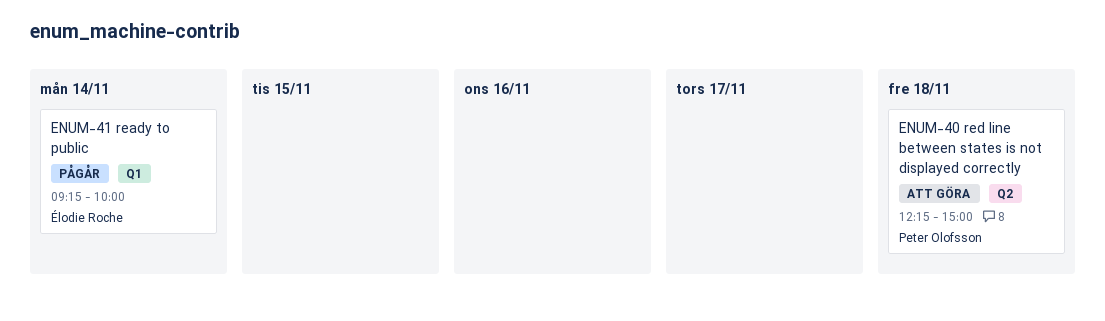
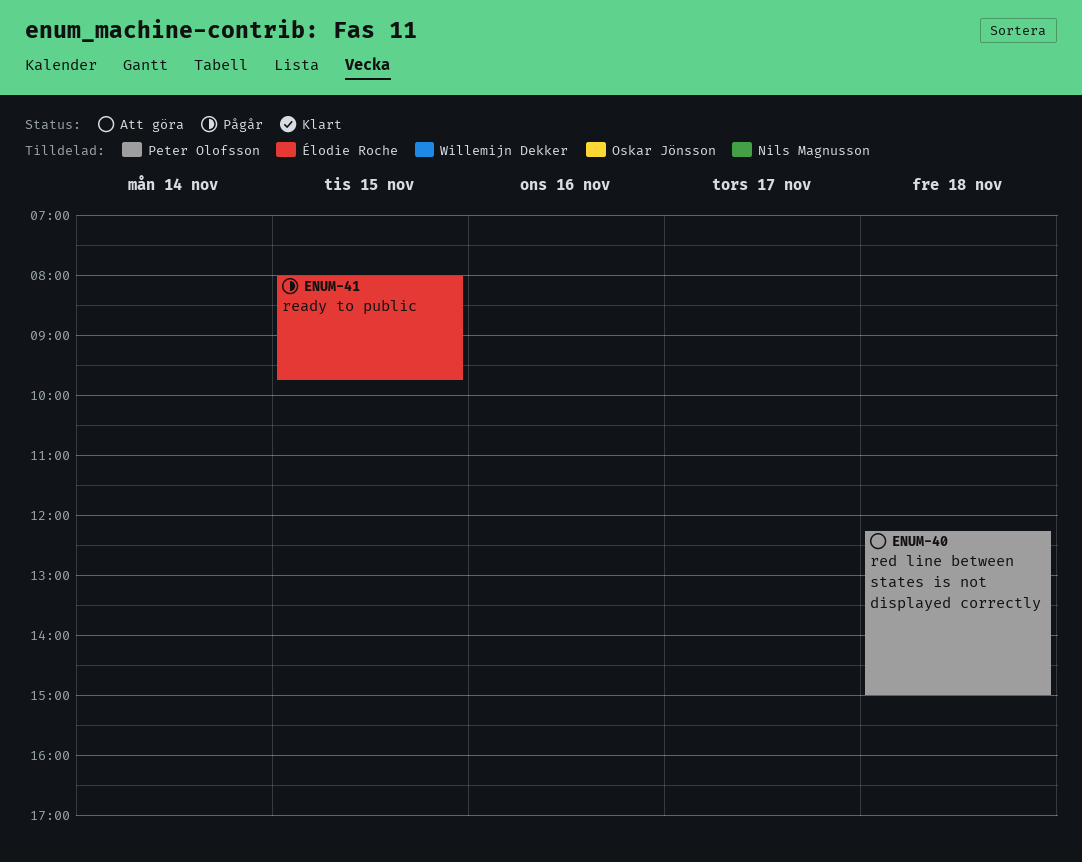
ENUM-41, day: Nov 14 -> Nov 15
ENUM-41, begins: 09:15 -> 08:00
ENUM-41, ends: 10:00 -> 09:45

